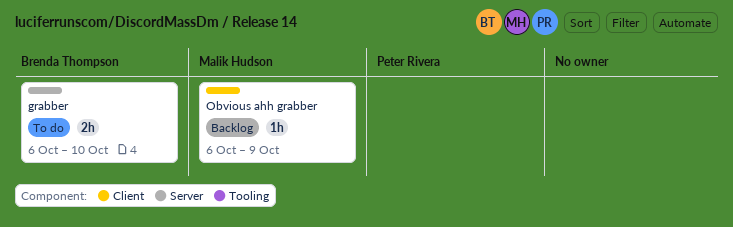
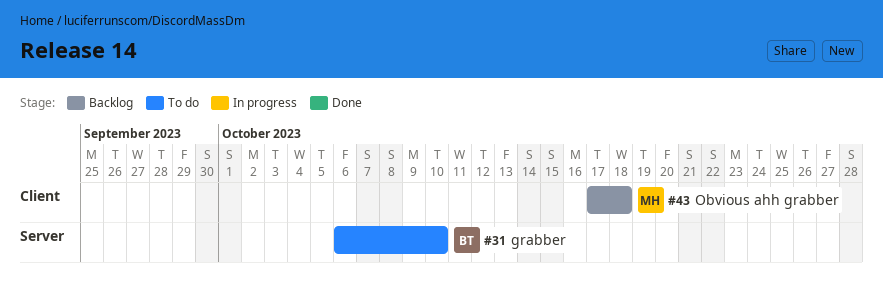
Obvious ahh grabber, start: Oct 6 -> Oct 17
Obvious ahh grabber, due: Oct 9 -> Oct 18

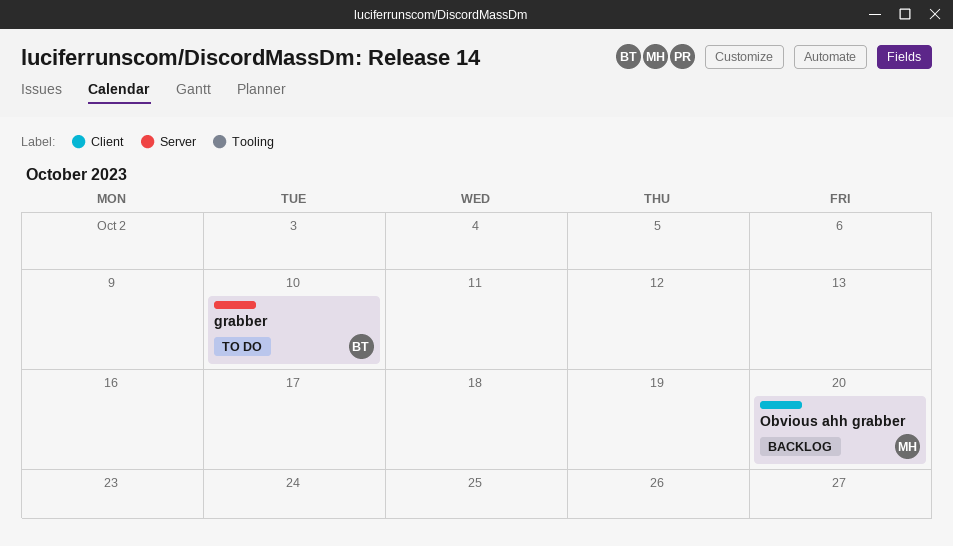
Obvious ahh grabber, due: Oct 18 -> Oct 20

